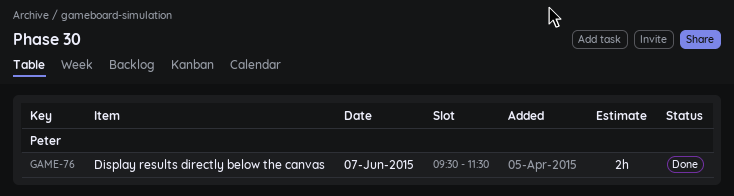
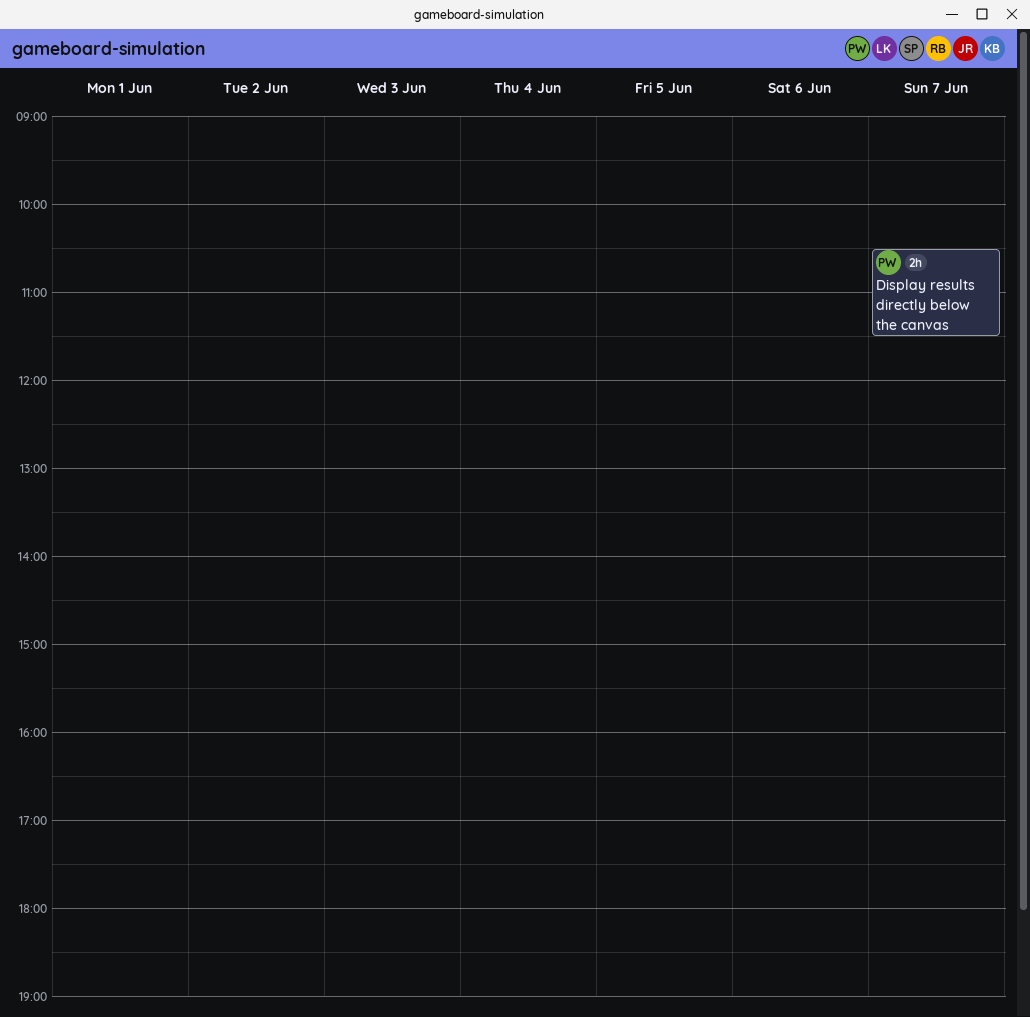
Display results directly below the canvas, begins: 09:30 -> 10:30

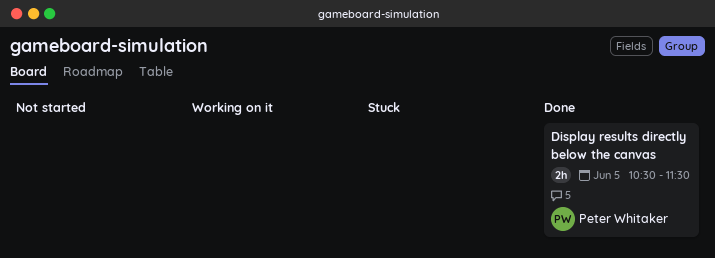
Display results directly below the canvas, day: Jun 7 -> Jun 5

